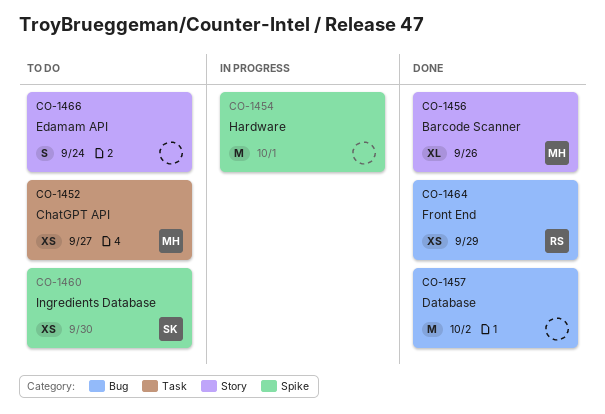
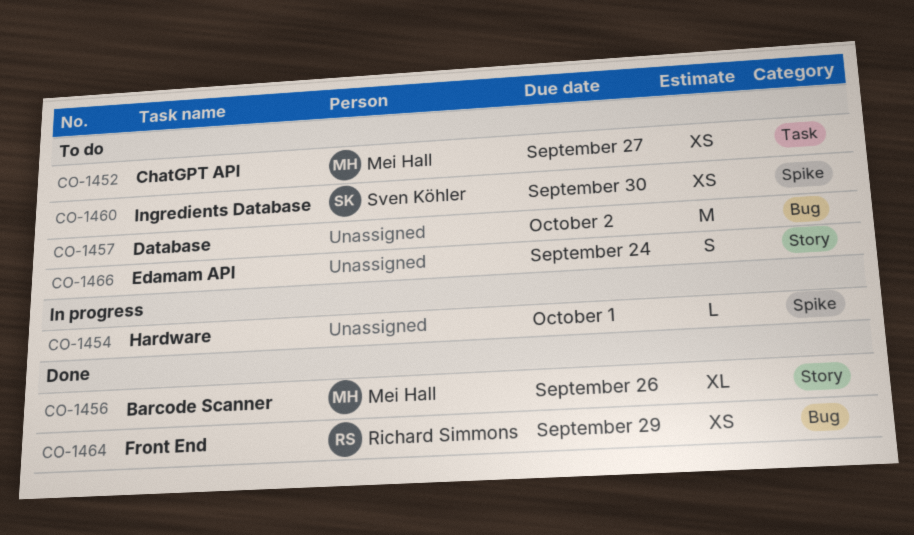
CO-1454, estimate: M -> L
CO-1457, status: Done -> To do

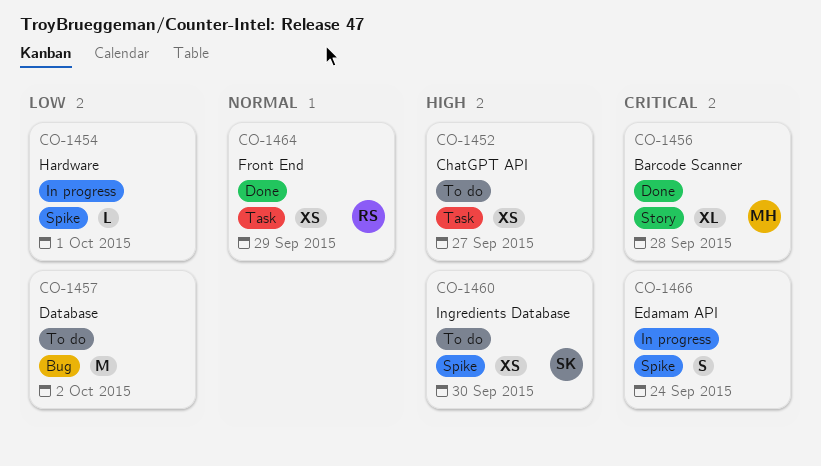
CO-1452, owner: Mei Hall -> none
CO-1456, due: Sep 26 -> Sep 28
CO-1464, label: Bug -> Task
CO-1466, status: To do -> In progress
CO-1466, label: Story -> Spike

